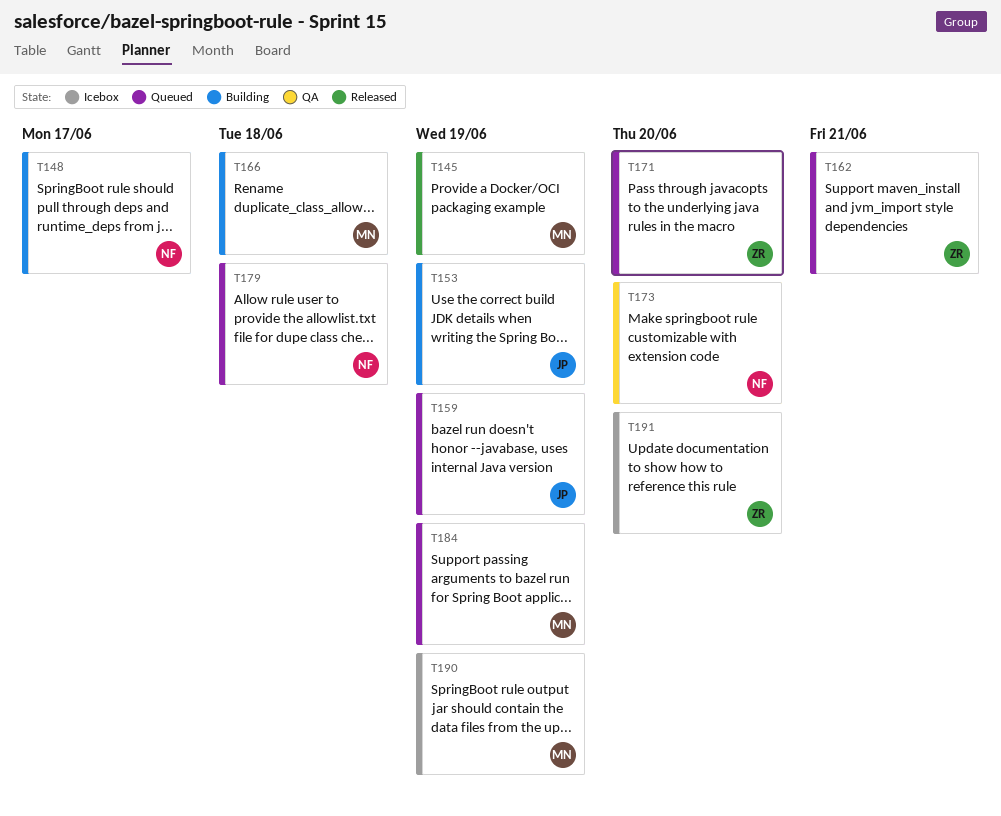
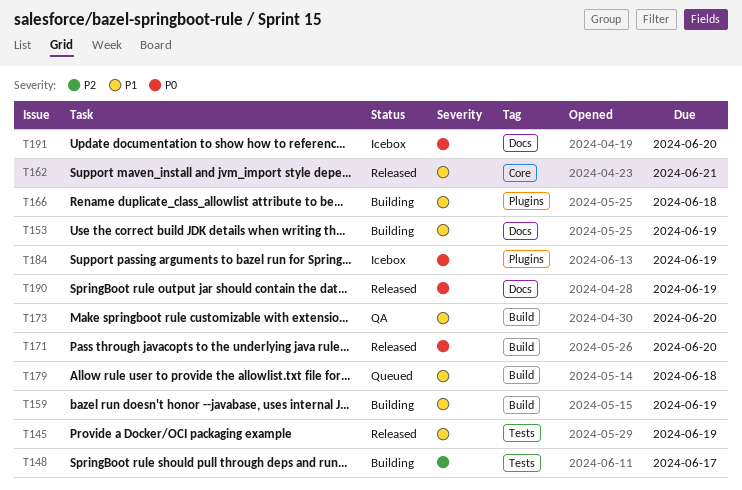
T159, status: Queued -> Building
T162, status: Queued -> Released
T171, status: Queued -> Released
T184, status: Queued -> Icebox
T190, status: Icebox -> Released

